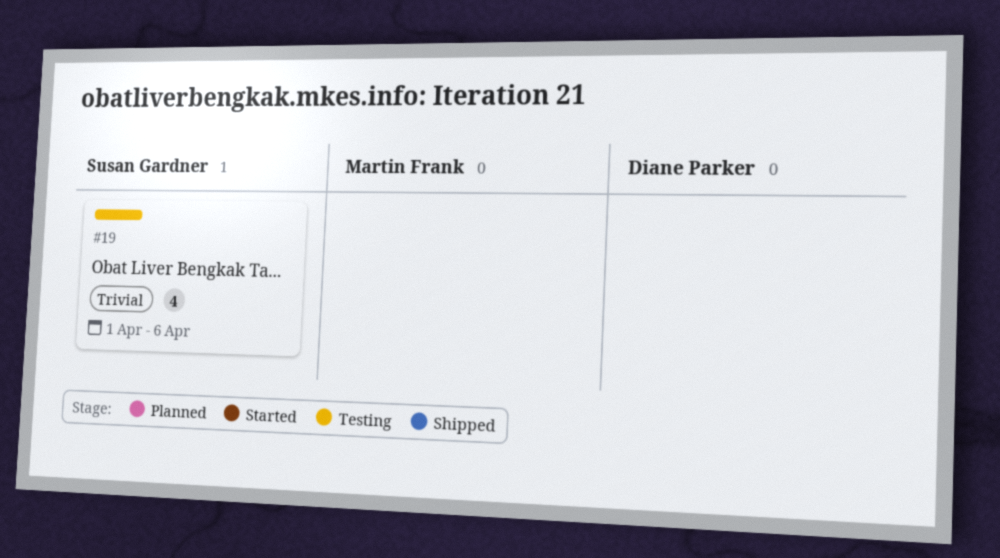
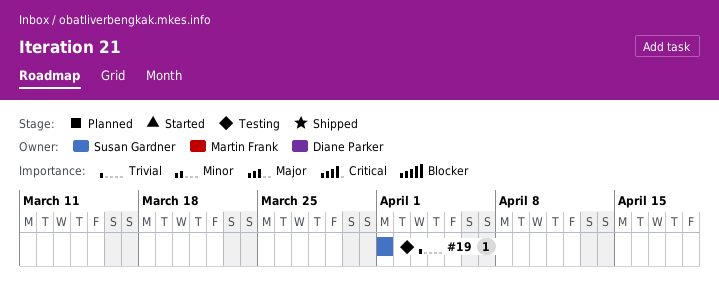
#19, estimate: 4 -> 1
#19, due: Apr 6 -> Apr 1

